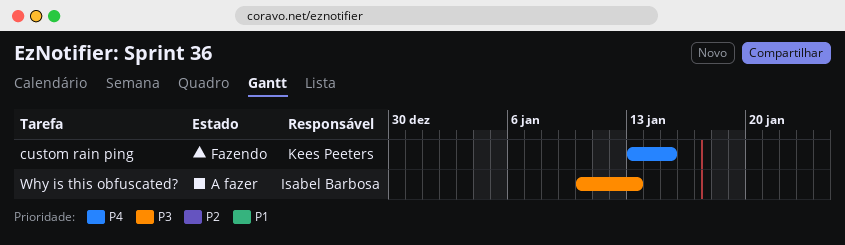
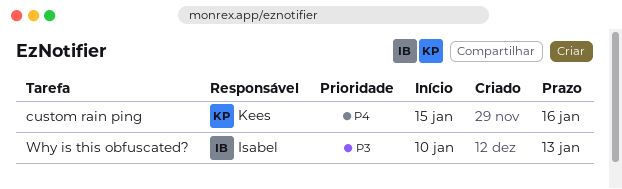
custom rain ping, start: Jan 13 -> Jan 15
custom rain ping, due: Jan 15 -> Jan 16

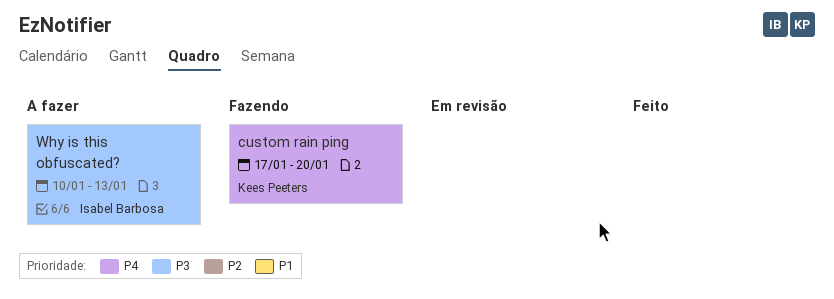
custom rain ping, start: Jan 15 -> Jan 17
custom rain ping, due: Jan 16 -> Jan 20

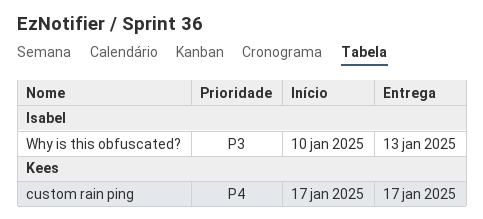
custom rain ping, due: Jan 20 -> Jan 17

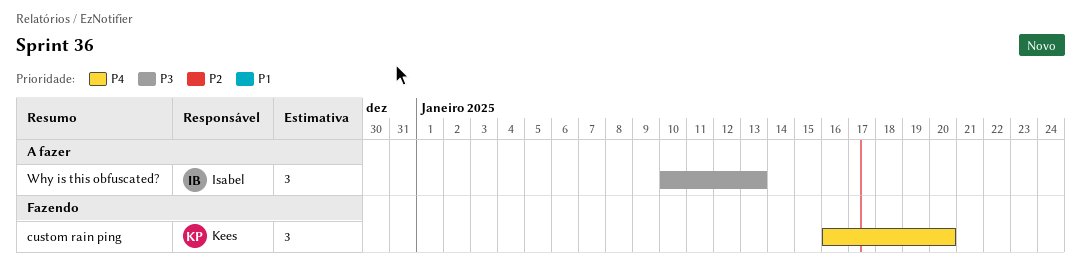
custom rain ping, start: Jan 17 -> Jan 16
custom rain ping, due: Jan 17 -> Jan 20

